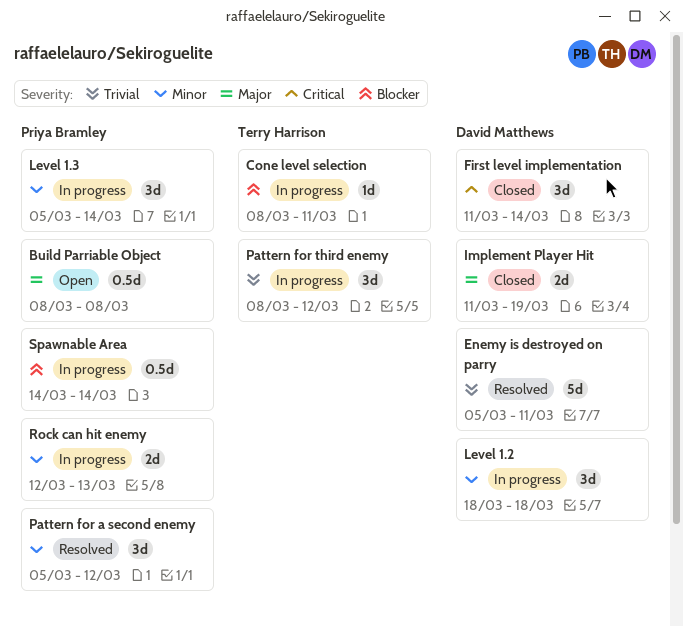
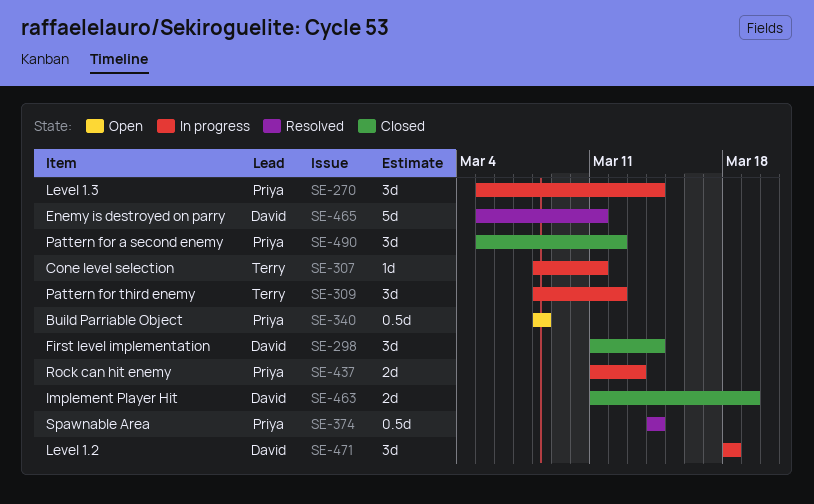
Pattern for a second enemy, status: Resolved -> Closed
Rock can hit enemy, start: Mar 12 -> Mar 11
Spawnable Area, status: In progress -> Resolved

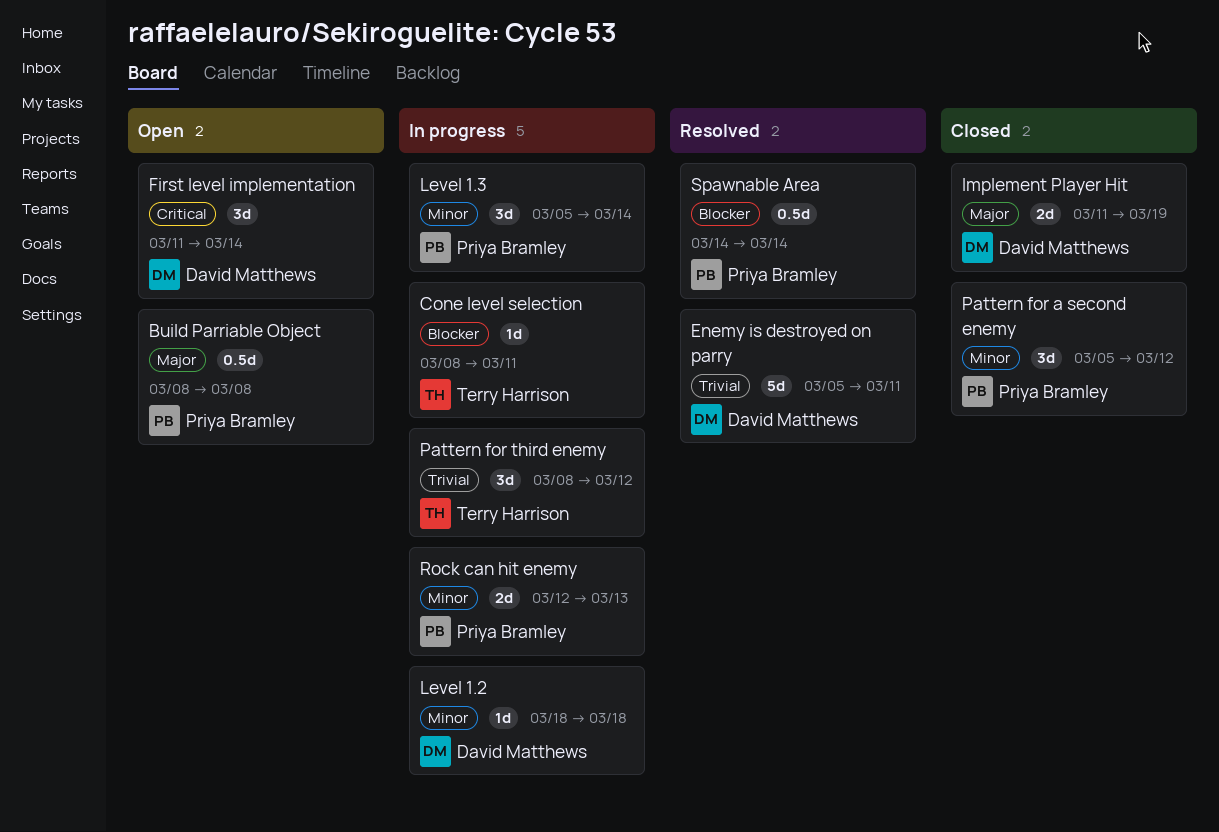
First level implementation, status: Closed -> Open
Level 1.2, estimate: 3d -> 1d
Rock can hit enemy, start: Mar 11 -> Mar 12

